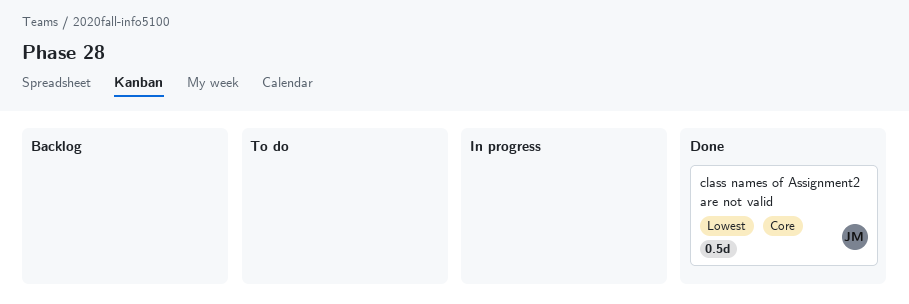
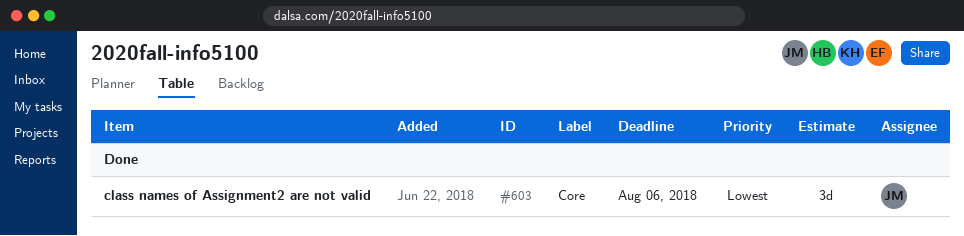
class names of Assignment2 are not valid, estimate: 0.5d -> 3d

